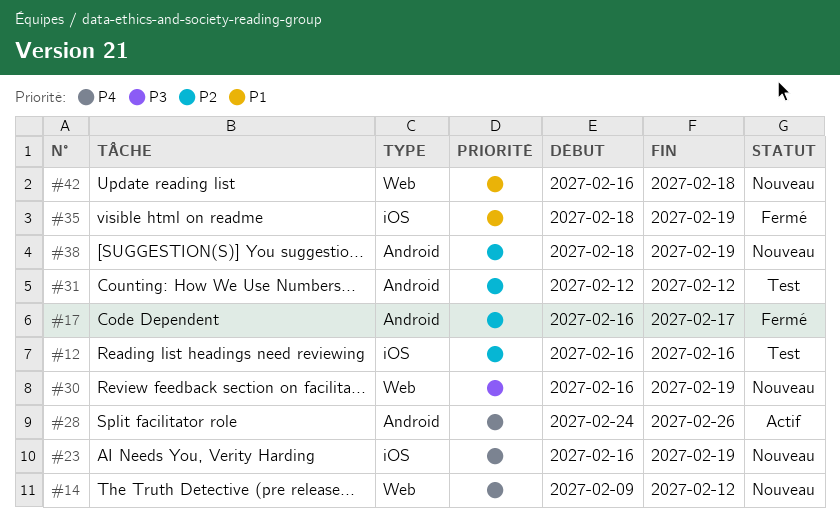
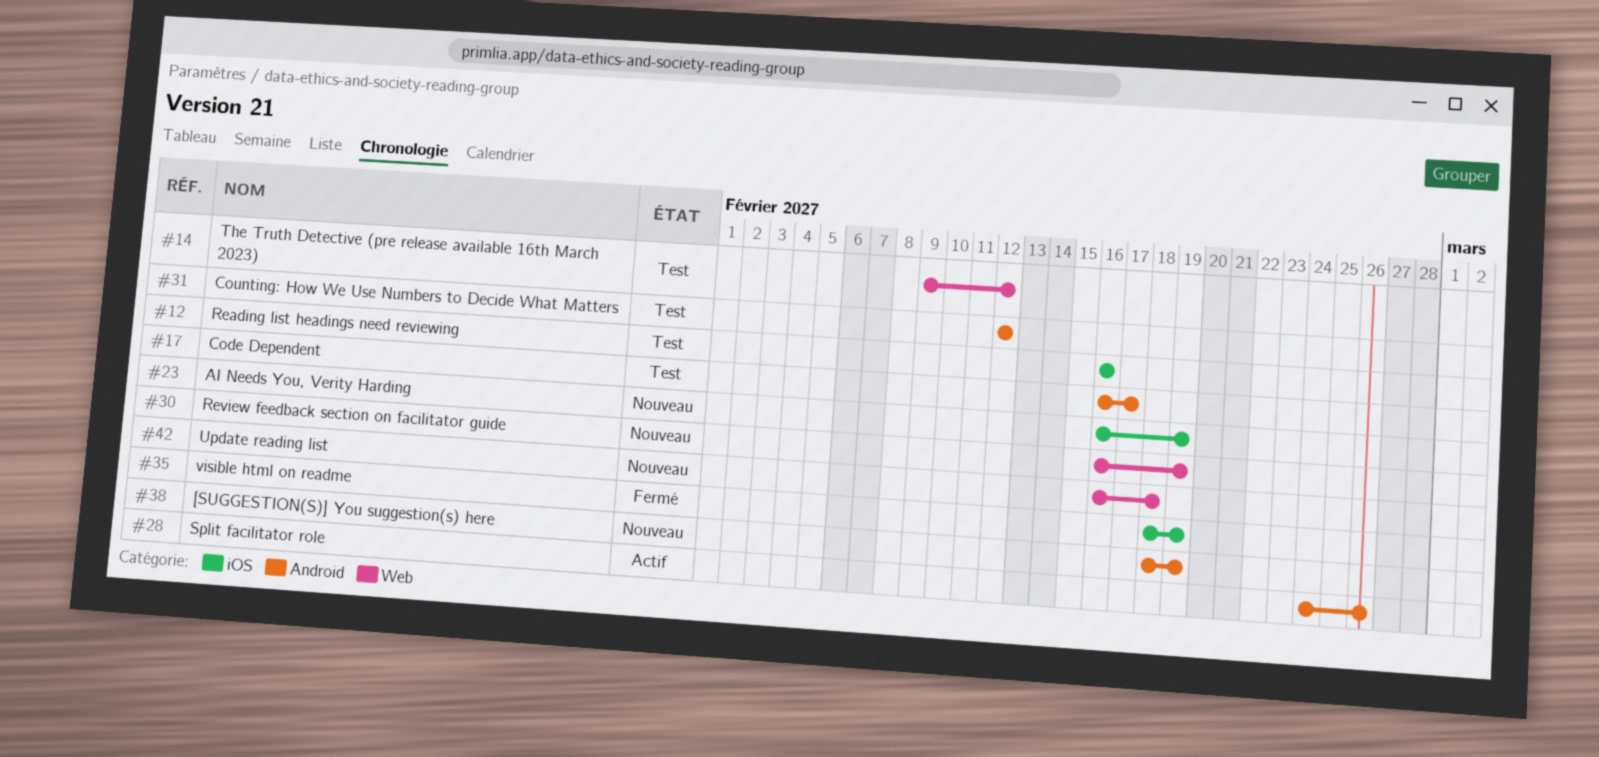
#14, status: Nouveau -> Test
#17, status: Fermé -> Test

